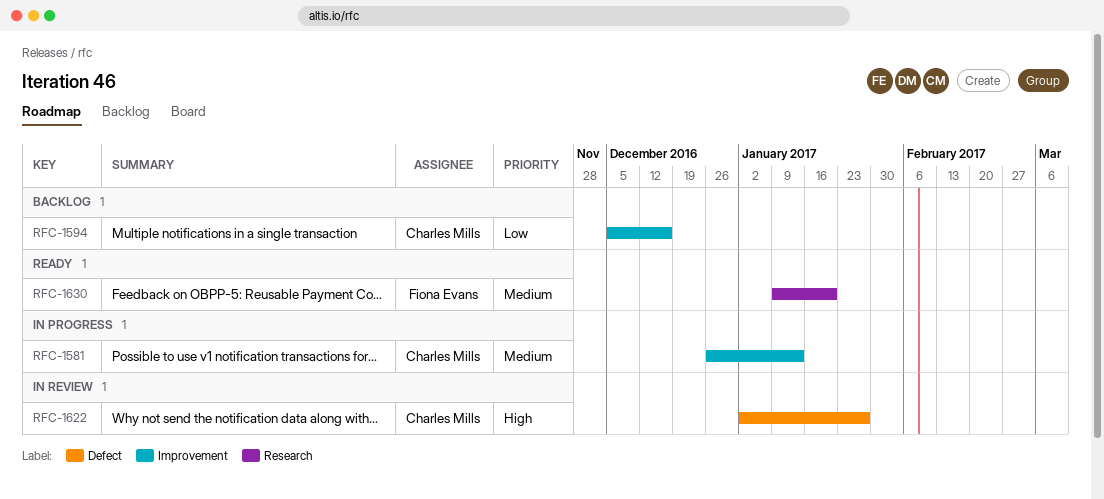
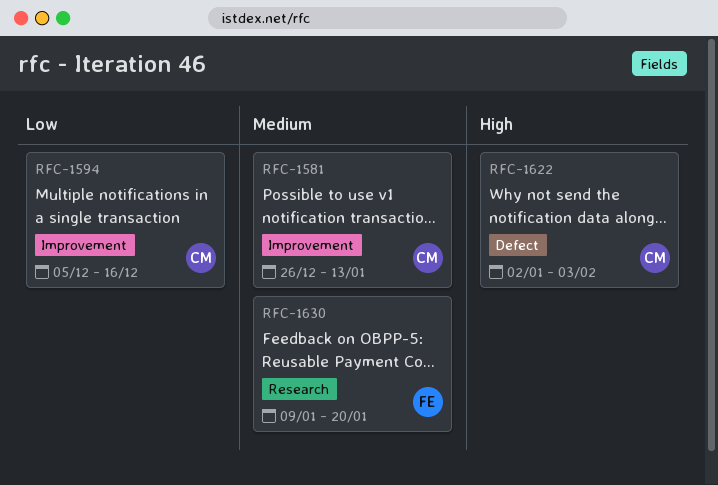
RFC-1622, due: Jan 27 -> Feb 3

